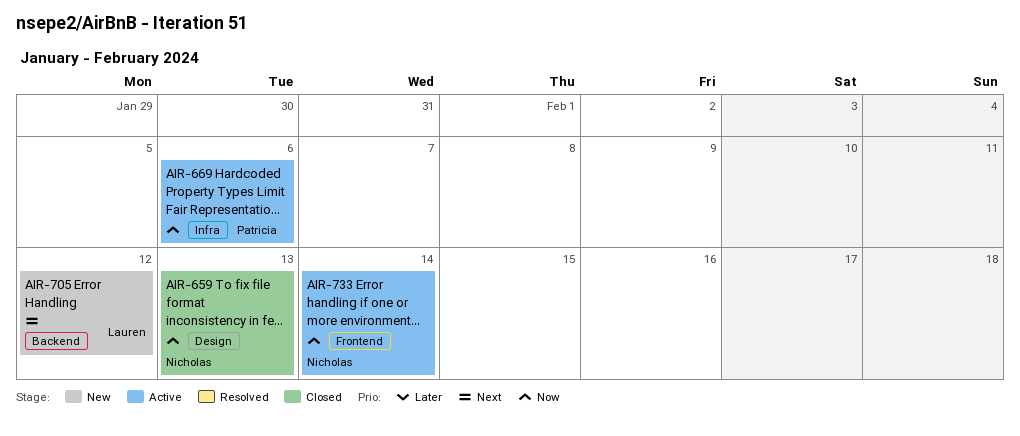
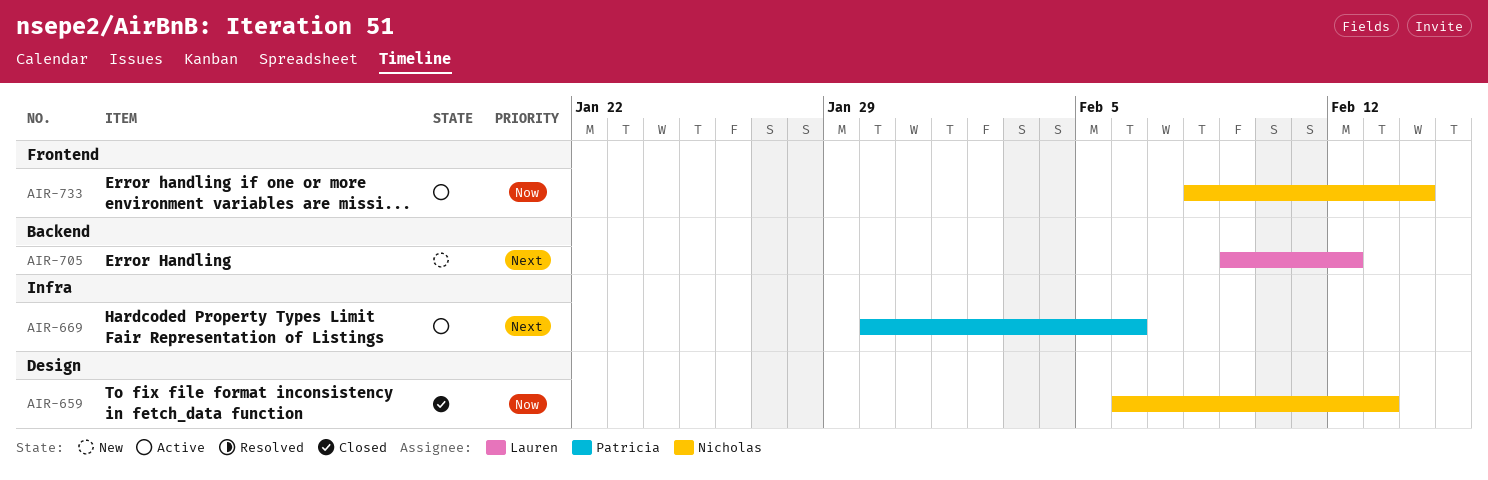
AIR-669, priority: Now -> Next

